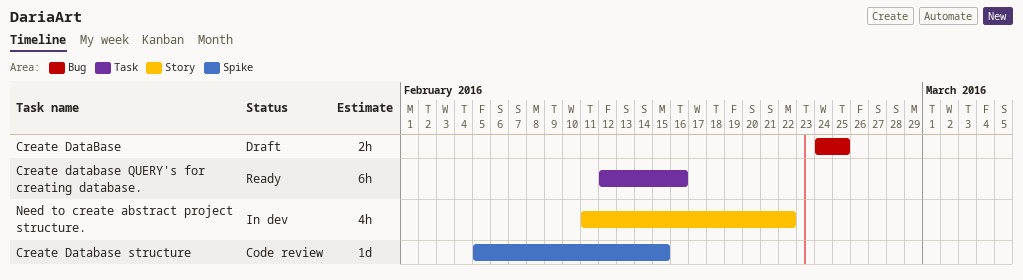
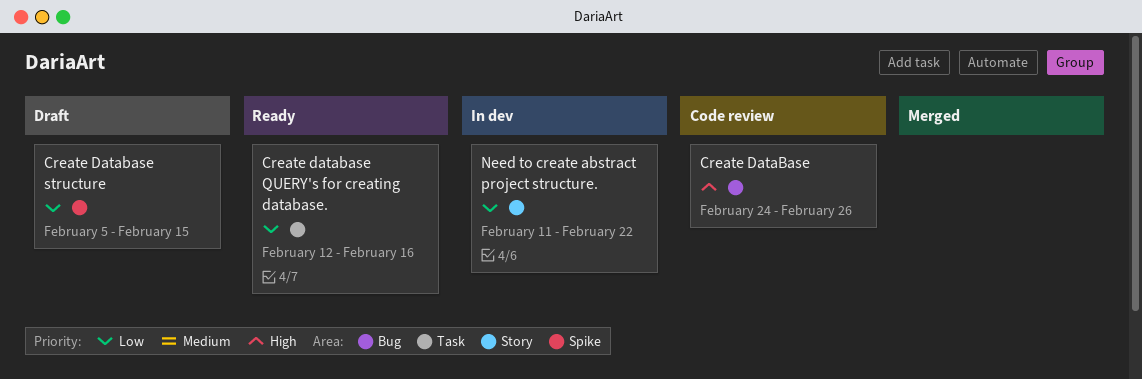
Create DataBase, status: Draft -> Code review
Create DataBase, due: Feb 25 -> Feb 26
Create Database structure, status: Code review -> Draft

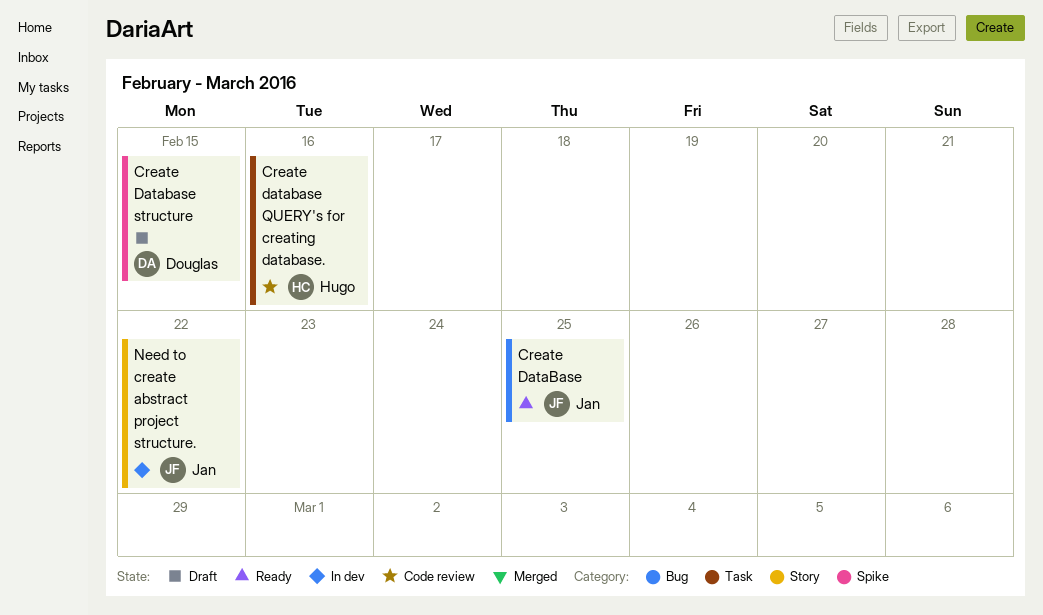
Create DataBase, status: Code review -> Ready
Create DataBase, due: Feb 26 -> Feb 25
Create database QUERY's for creating database., status: Ready -> Code review

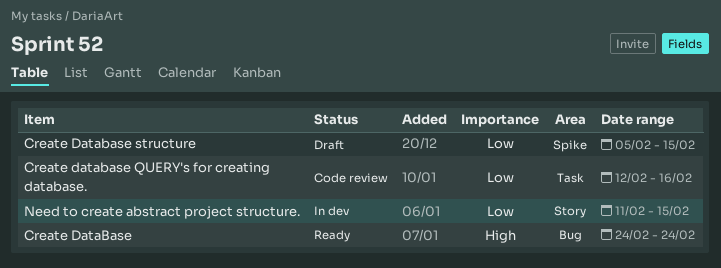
Create DataBase, due: Feb 25 -> Feb 24
Need to create abstract project structure., due: Feb 22 -> Feb 15

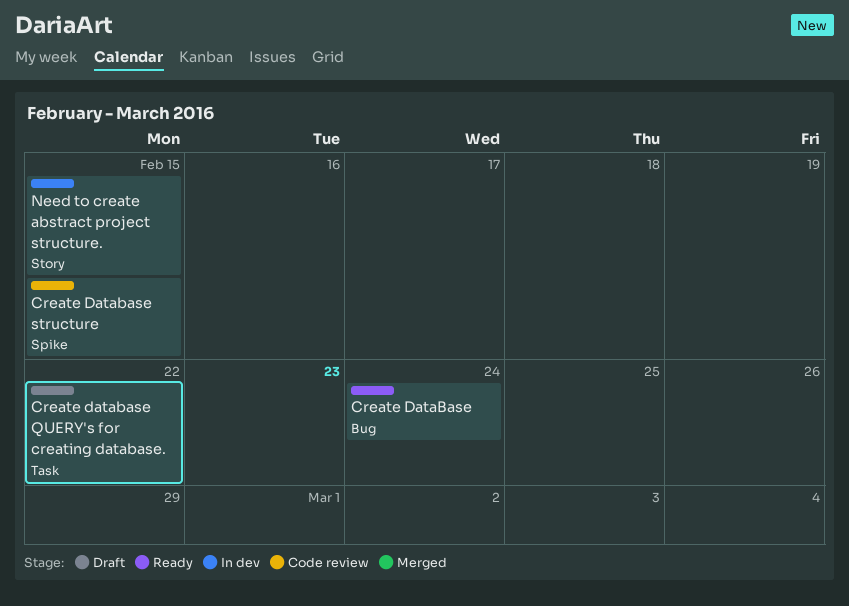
Create database QUERY's for creating database., status: Code review -> Draft
Create database QUERY's for creating database., due: Feb 16 -> Feb 22
Create Database structure, status: Draft -> Code review

